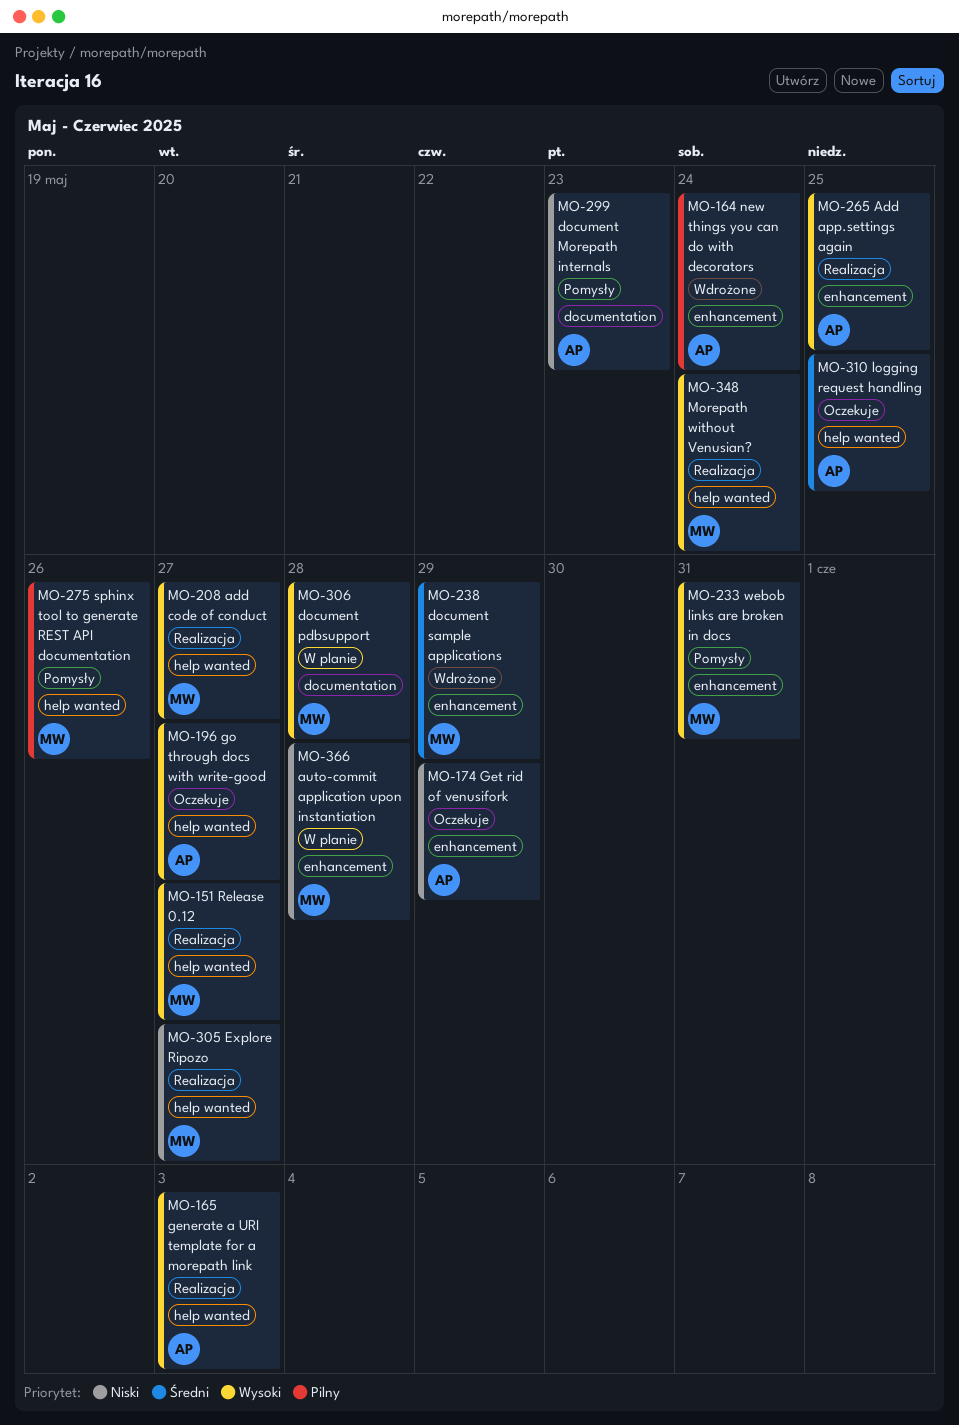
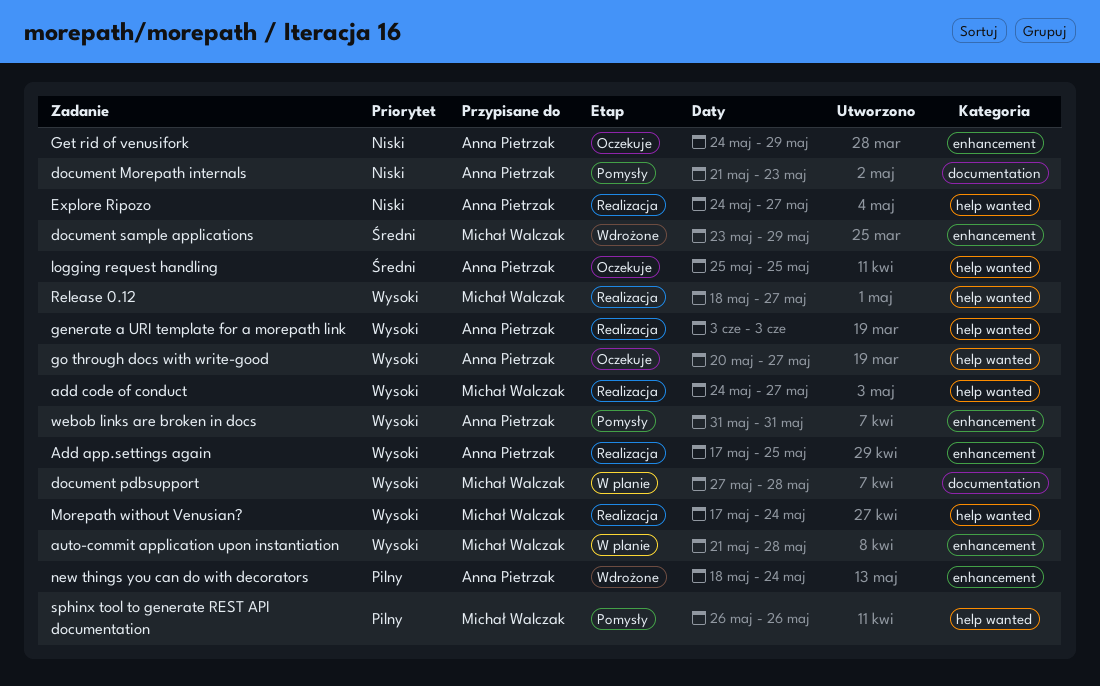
auto-commit application upon instantiation, priority: Niski -> Wysoki
Explore Ripozo, owner: Michał Walczak -> Anna Pietrzak
webob links are broken in docs, owner: Michał Walczak -> Anna Pietrzak

